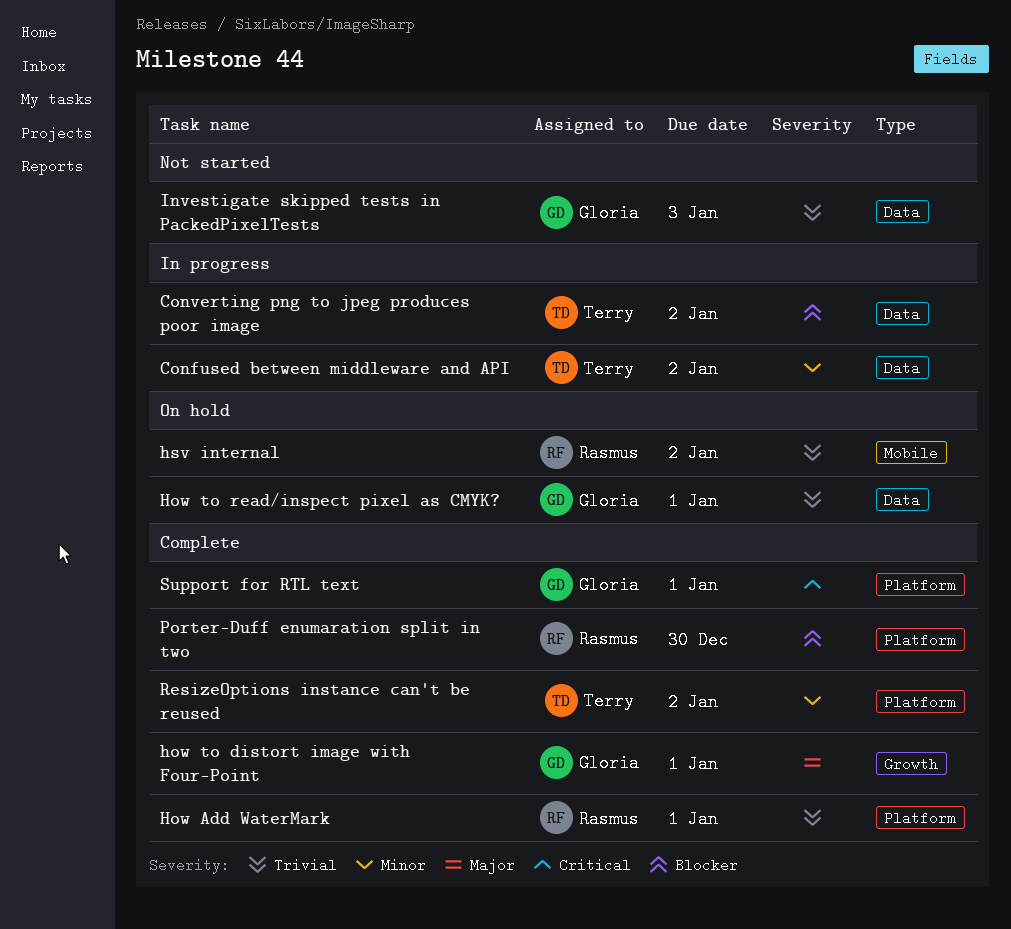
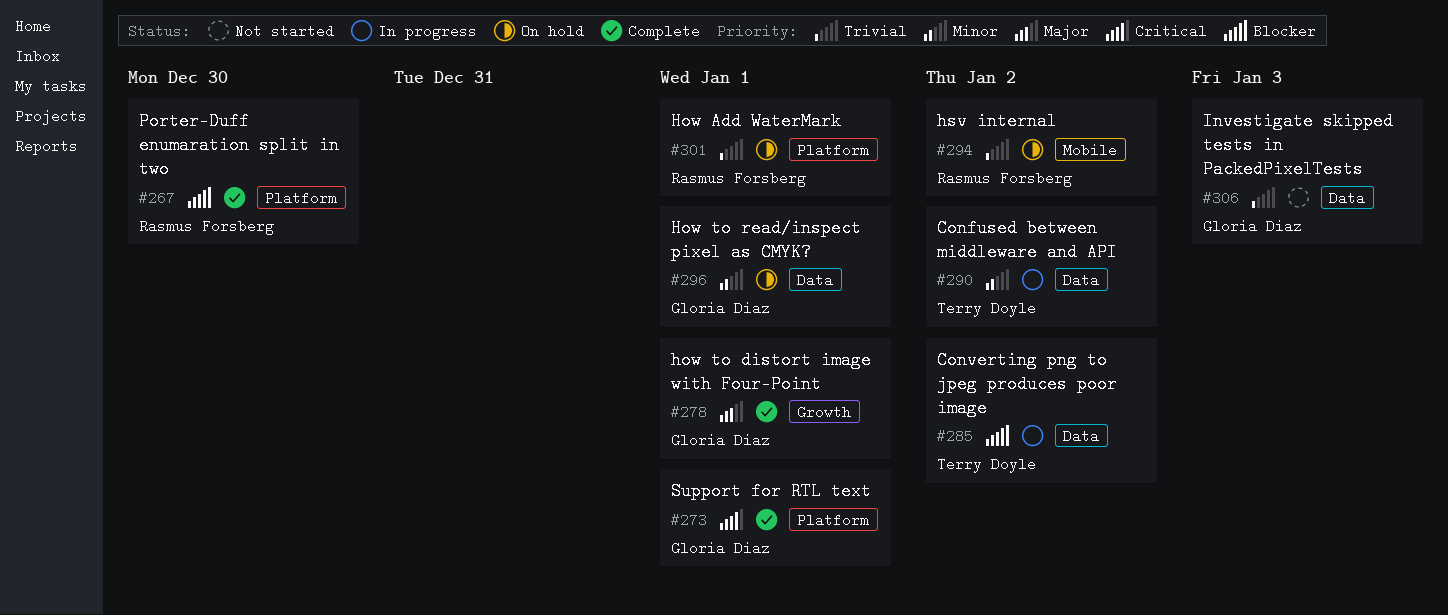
How Add WaterMark, status: Complete -> On hold
How to read/inspect pixel as CMYK?, priority: Trivial -> Minor
ResizeOptions instance can't be reused: present -> none

